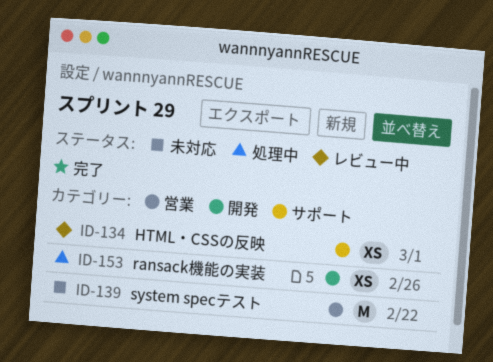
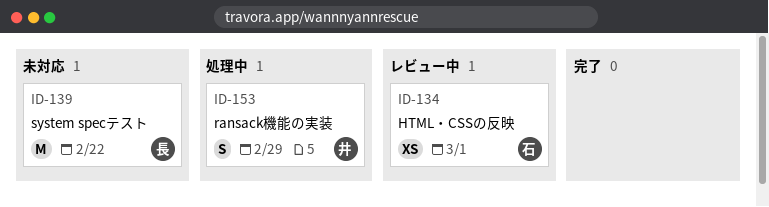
ID-153, estimate: XS -> S
ID-153, due: Feb 26 -> Feb 29

